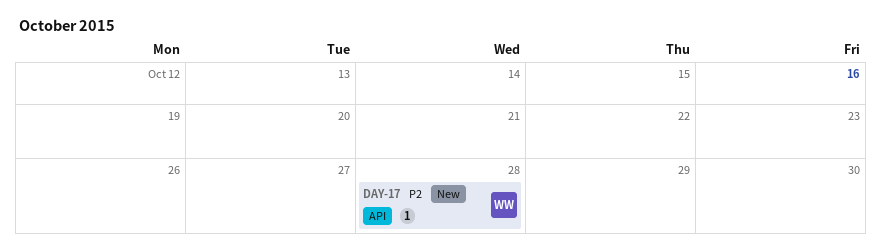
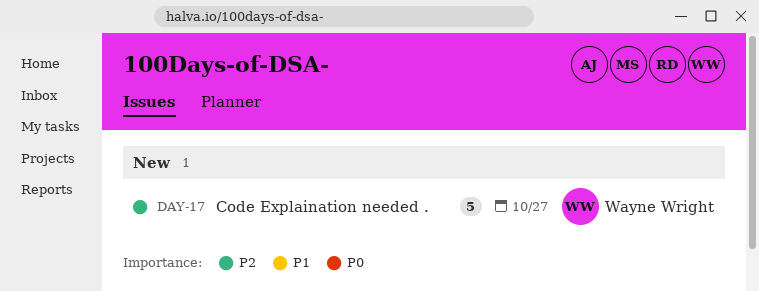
DAY-17, estimate: 1 -> 5
DAY-17, due: Oct 28 -> Oct 27

